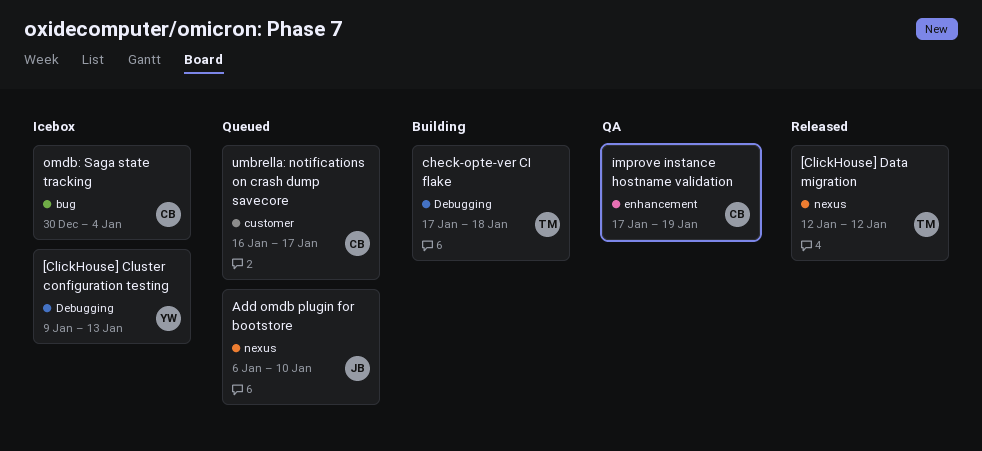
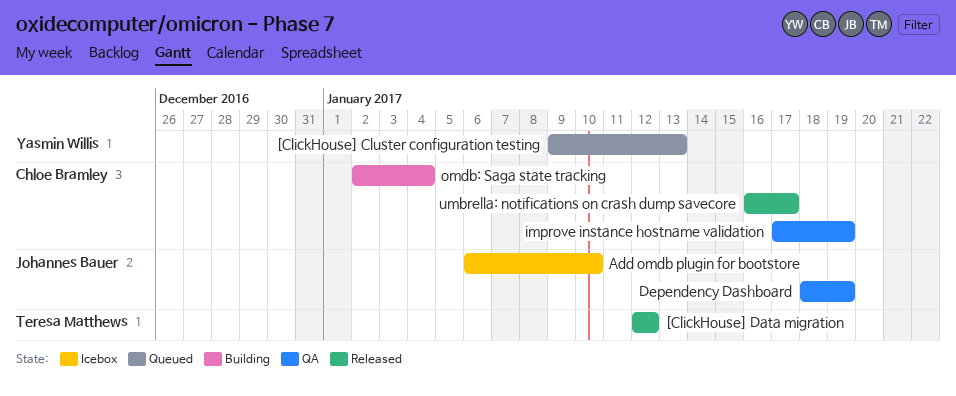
[ClickHouse] Cluster configuration testing, status: Icebox -> Queued
Add omdb plugin for bootstore, status: Queued -> Icebox
check-opte-ver CI flake: present -> none
Dependency Dashboard: none -> present
omdb: Saga state tracking, status: Icebox -> Building
omdb: Saga state tracking, start: Dec 30 -> Jan 2
umbrella: notifications on crash dump savecore, status: Queued -> Released

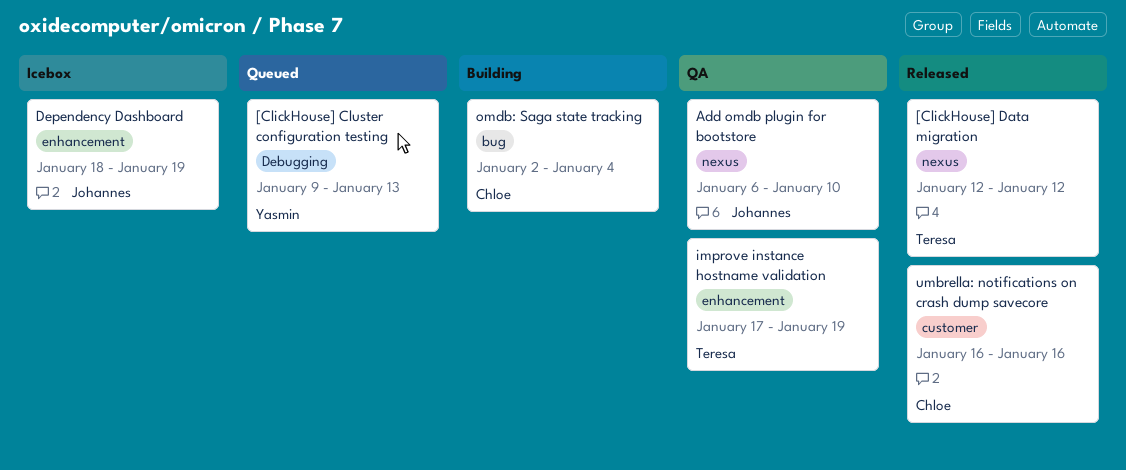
Add omdb plugin for bootstore, status: Icebox -> QA
Dependency Dashboard, status: QA -> Icebox
improve instance hostname validation, owner: Chloe Bramley -> Teresa Matthews
umbrella: notifications on crash dump savecore, due: Jan 17 -> Jan 16

